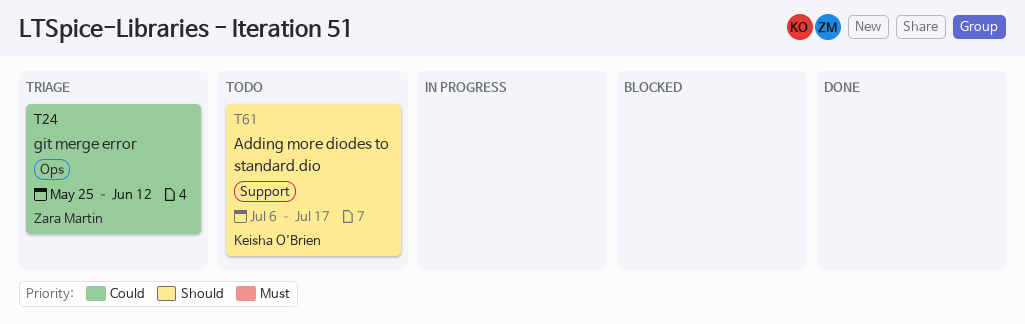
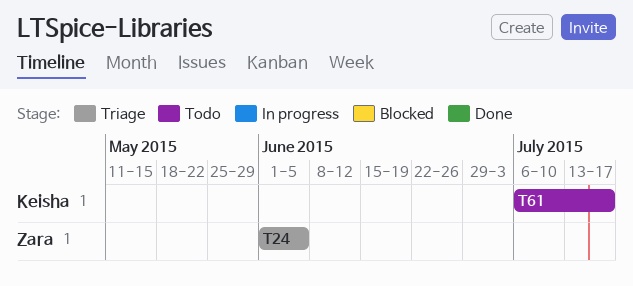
T24, start: May 25 -> Jun 1
T24, due: Jun 12 -> Jun 5

